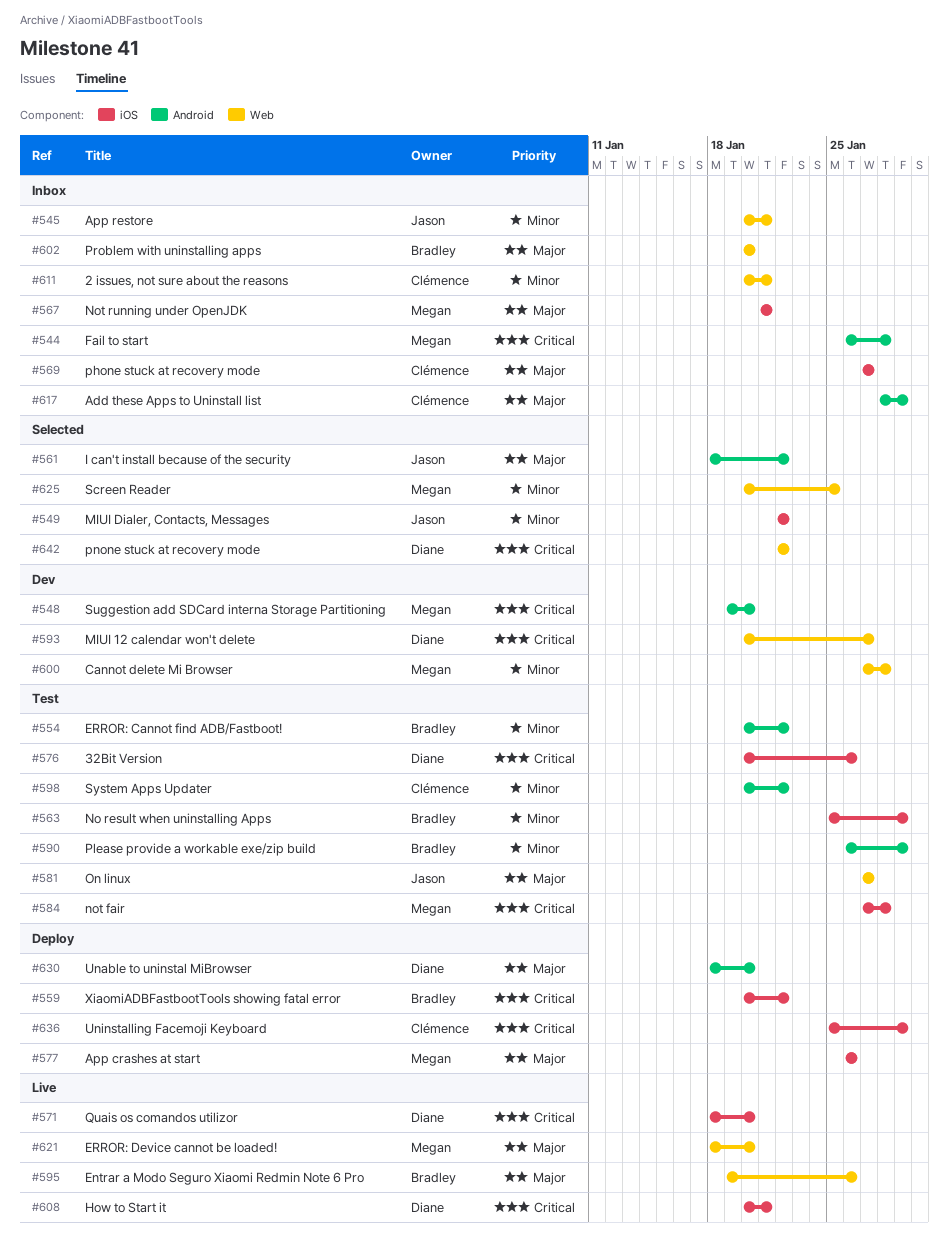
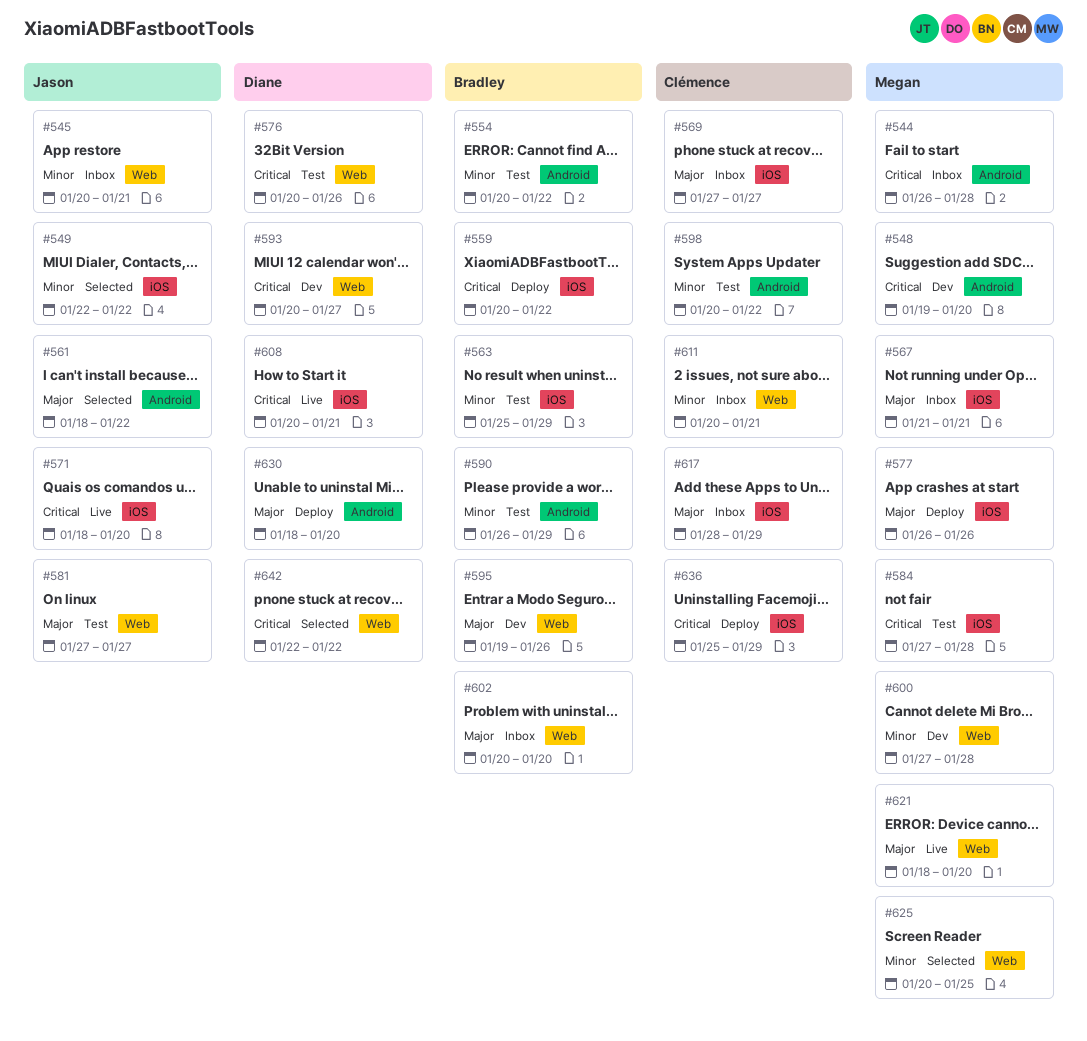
#571, owner: Diane -> Jason
#576, label: iOS -> Web
#595, status: Live -> Dev
#617, label: Android -> iOS

